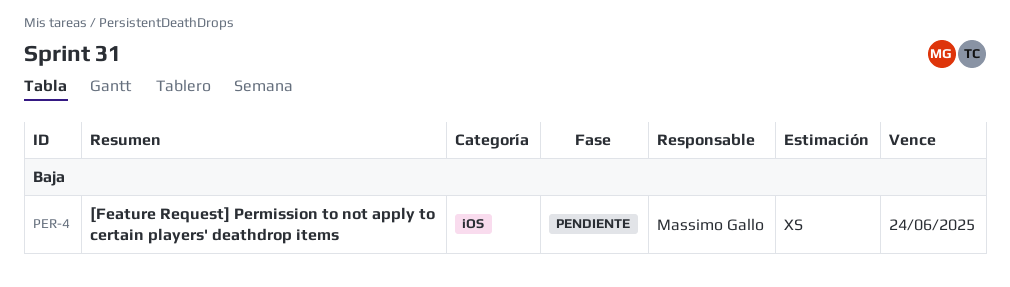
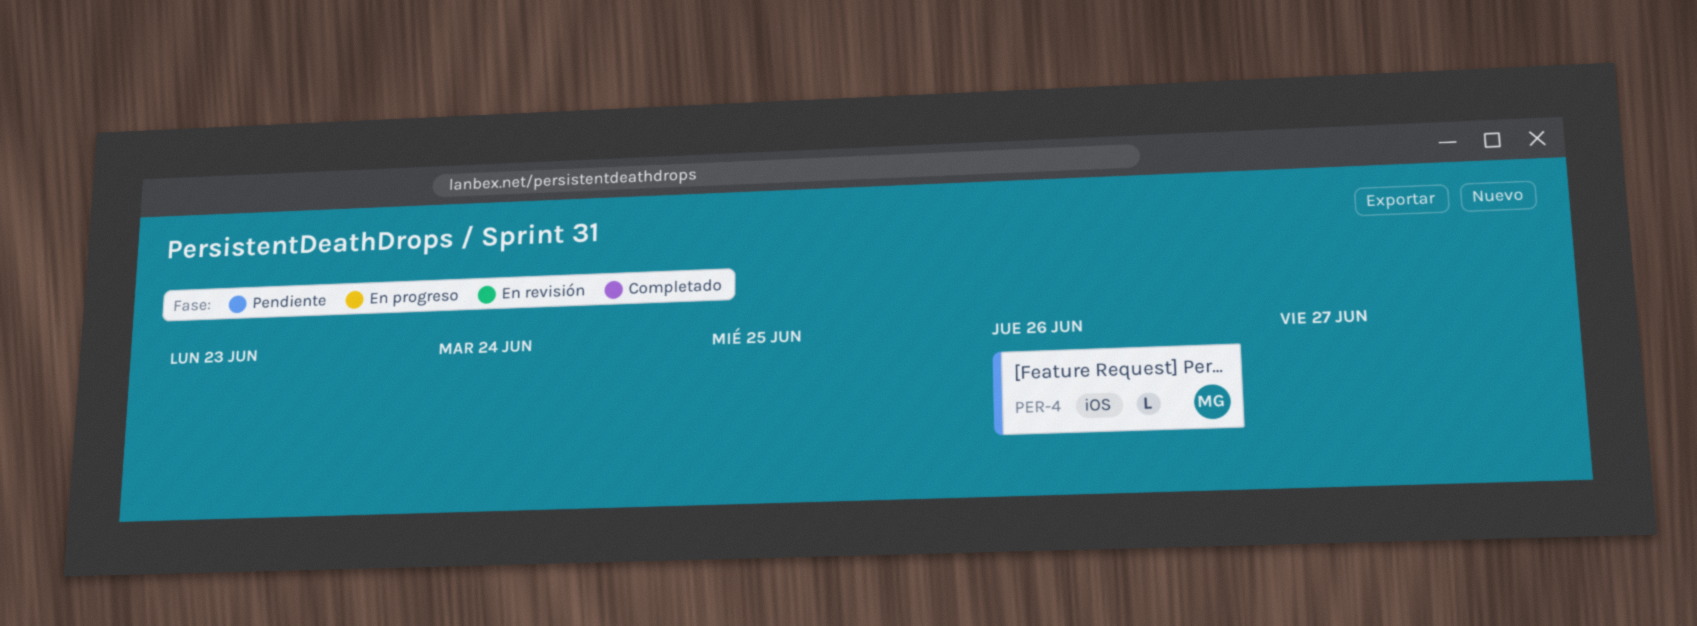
PER-4, estimate: XS -> L
PER-4, due: Jun 24 -> Jun 26

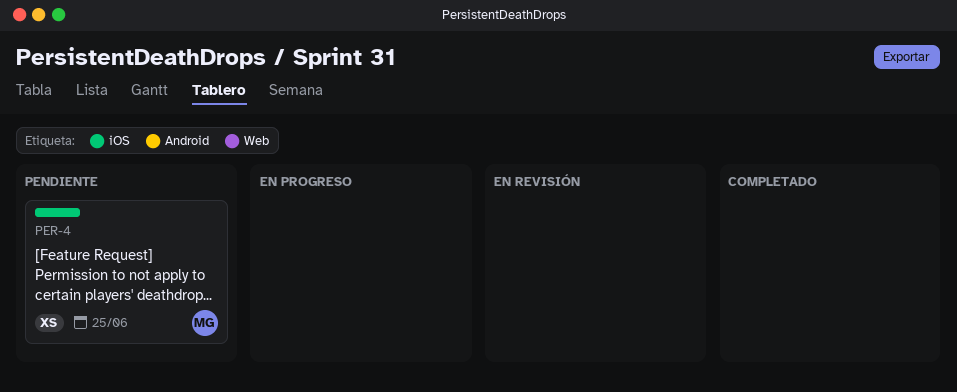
PER-4, estimate: L -> XS
PER-4, due: Jun 26 -> Jun 25

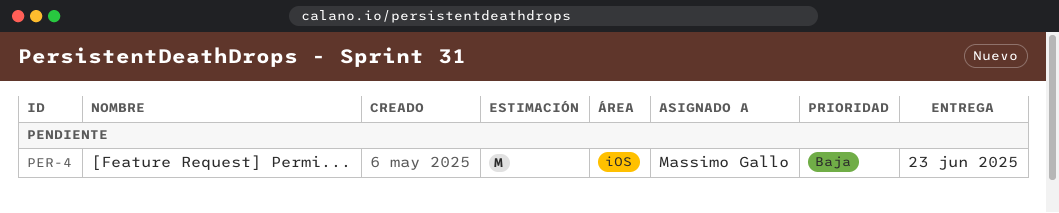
PER-4, estimate: XS -> M
PER-4, due: Jun 25 -> Jun 23

